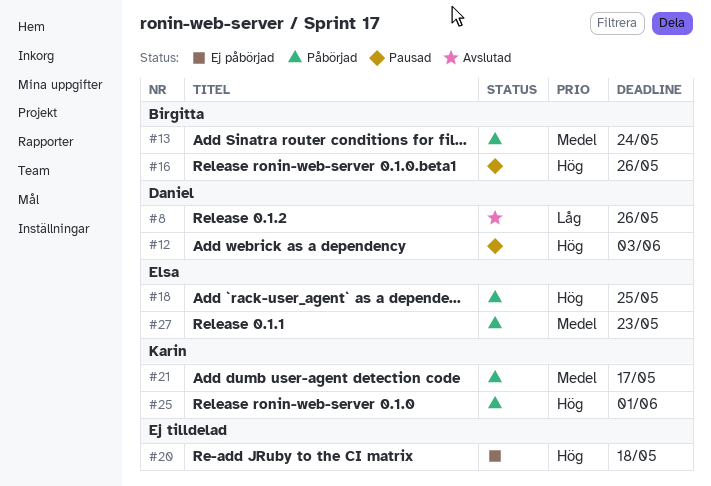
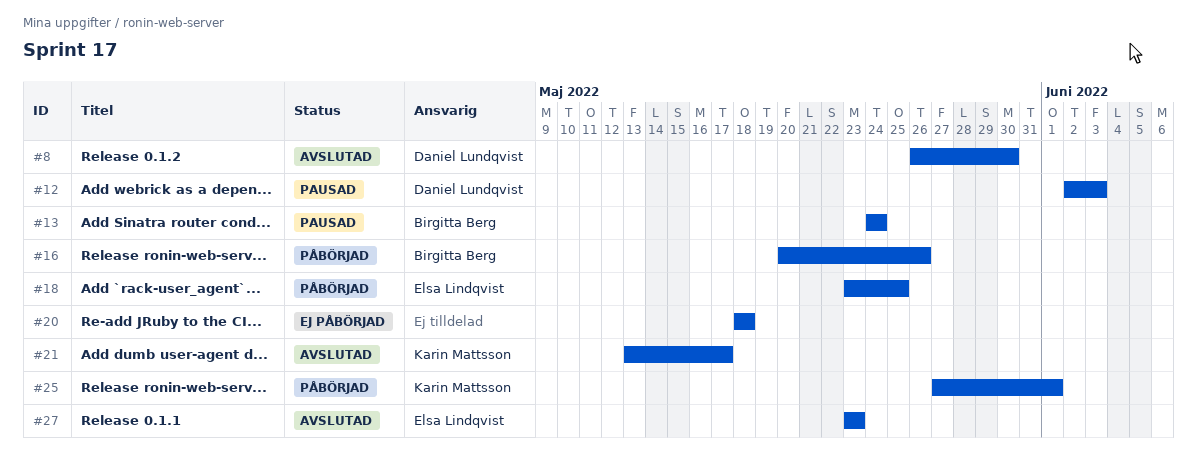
#8, due: May 26 -> May 30
#13, status: Påbörjad -> Pausad
#16, status: Pausad -> Påbörjad
#21, status: Påbörjad -> Avslutad
#27, status: Påbörjad -> Avslutad

